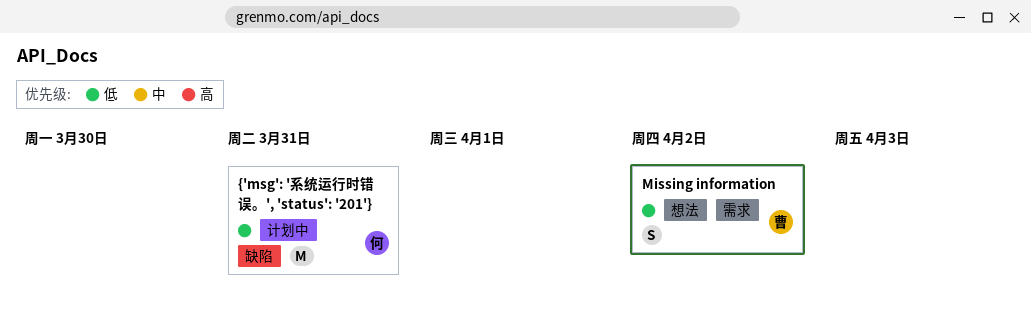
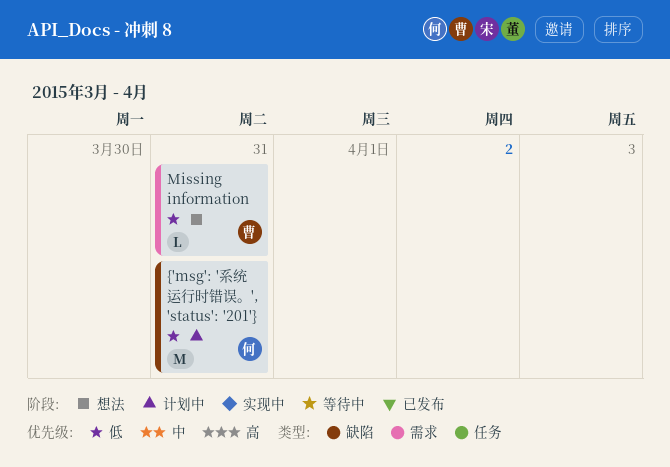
Missing information, estimate: S -> L
Missing information, due: Apr 2 -> Mar 31

